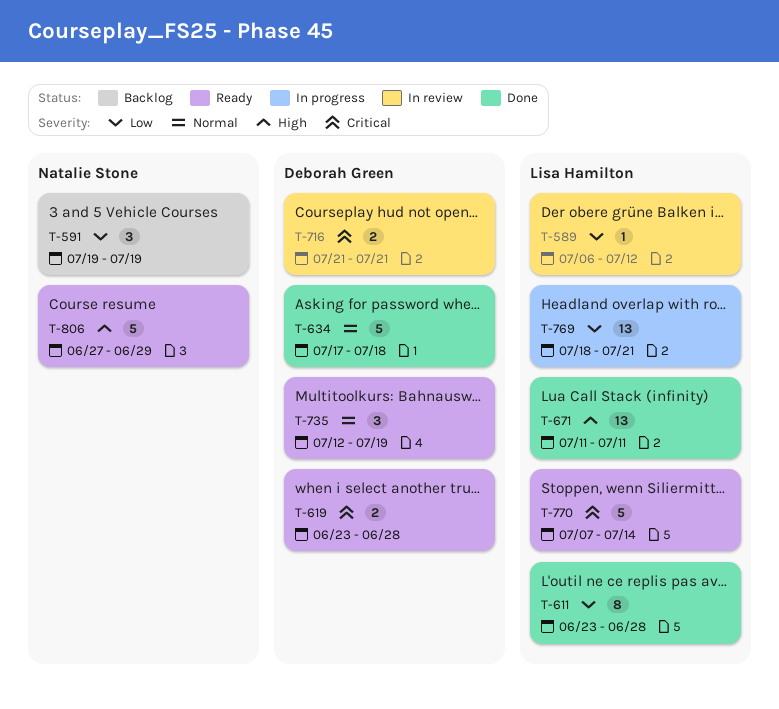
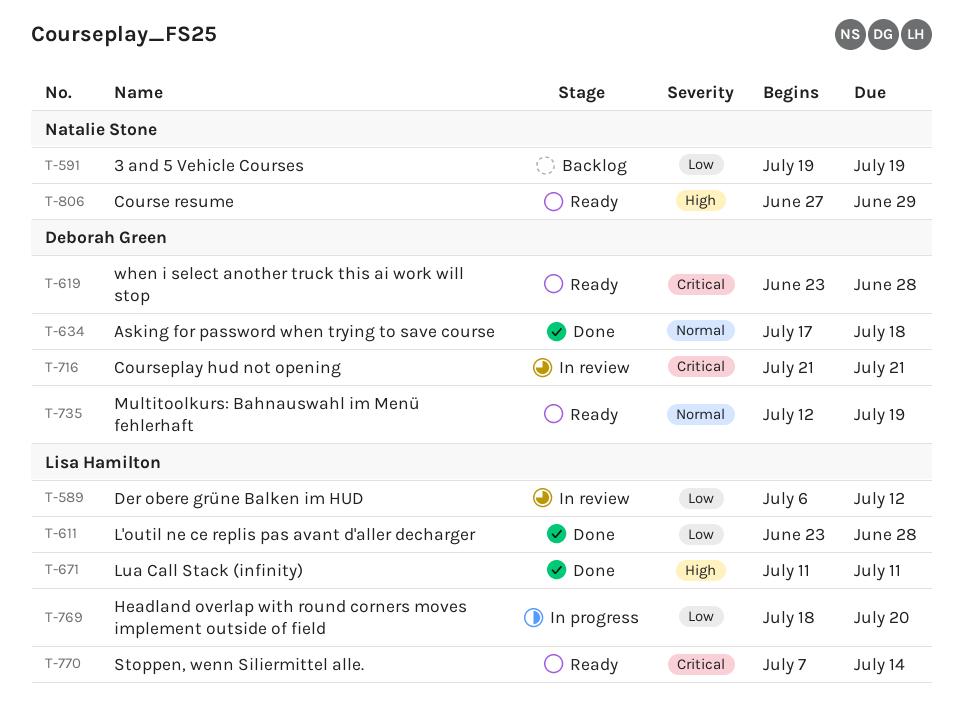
T-769, due: Jul 21 -> Jul 20

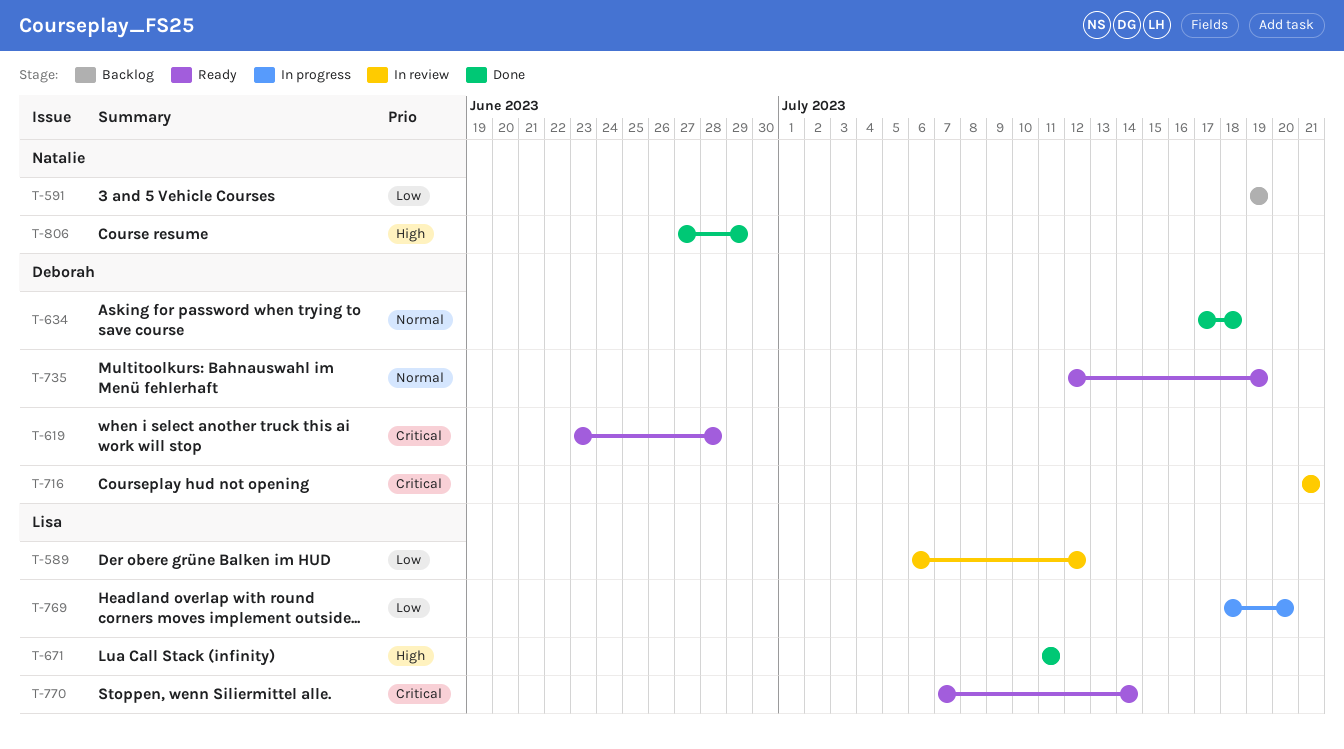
T-611: present -> none
T-806, status: Ready -> Done

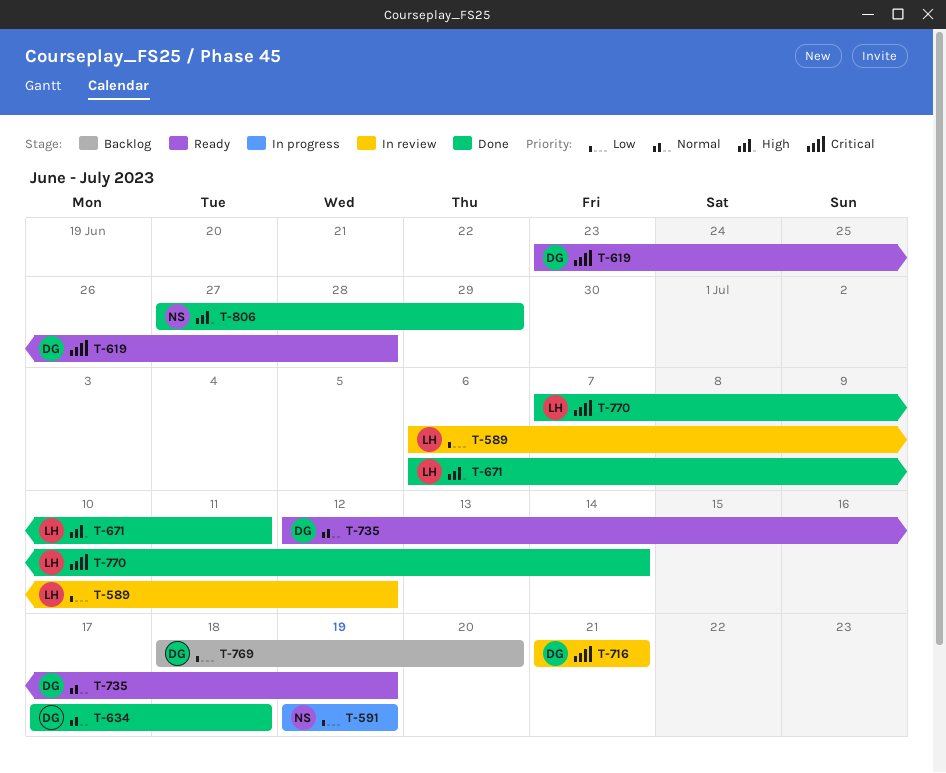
T-591, status: Backlog -> In progress
T-671, start: Jul 11 -> Jul 6
T-769, status: In progress -> Backlog
T-769, owner: Lisa -> Deborah
T-770, status: Ready -> Done

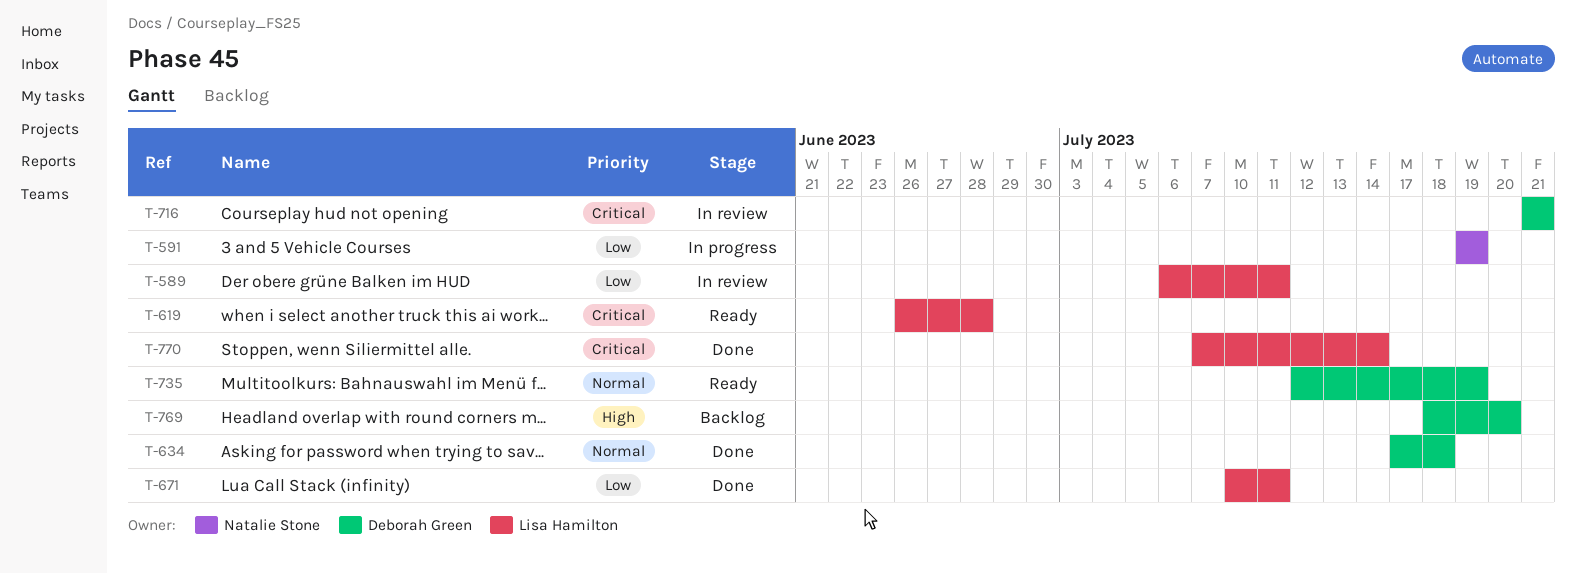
T-589, due: Jul 12 -> Jul 11
T-619, owner: Deborah Green -> Lisa Hamilton
T-619, start: Jun 23 -> Jun 26
T-671, priority: High -> Low
T-671, start: Jul 6 -> Jul 10
T-769, priority: Low -> High
T-806: present -> none

